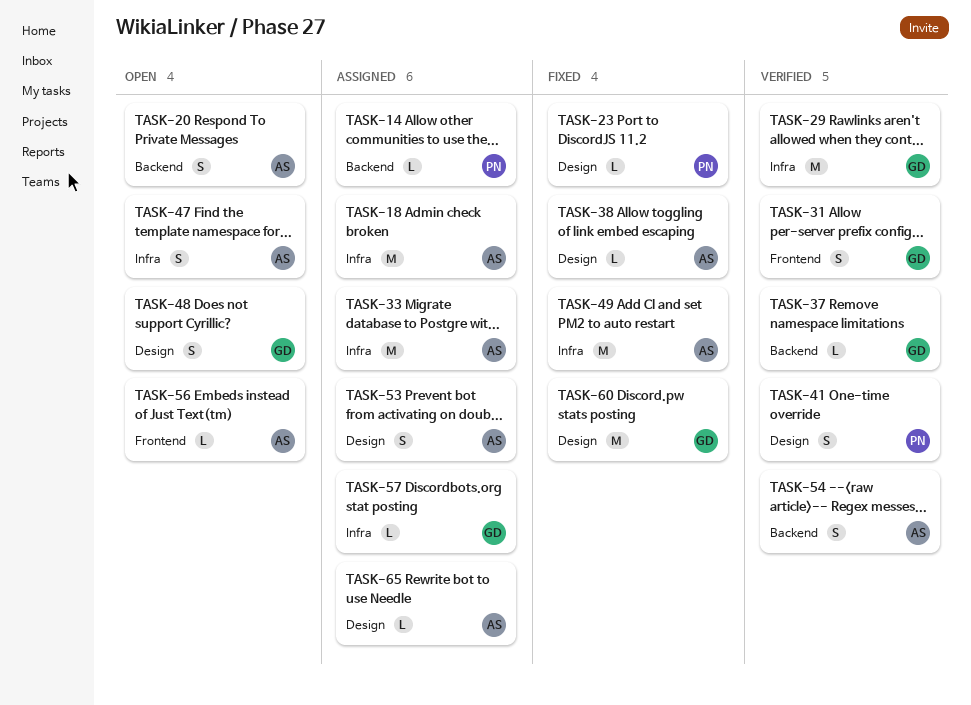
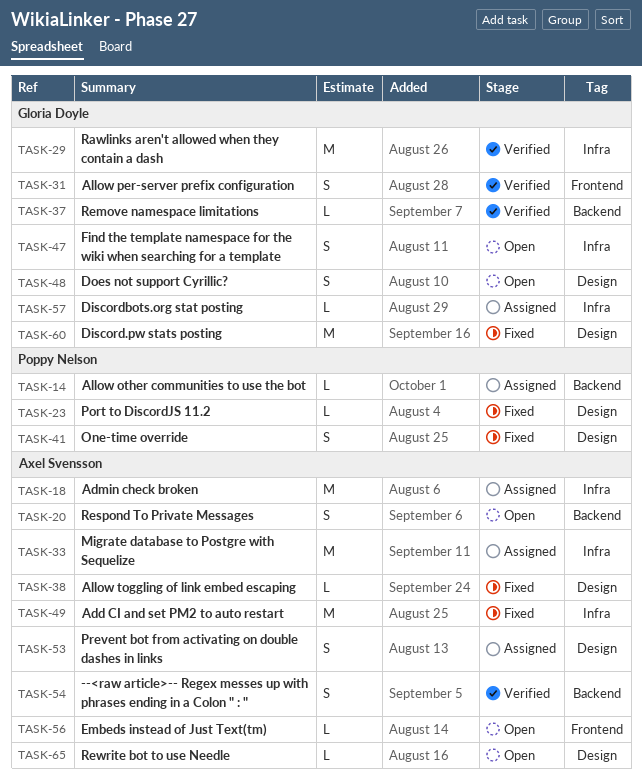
TASK-41, status: Verified -> Fixed
TASK-47, owner: Axel Svensson -> Gloria Doyle
TASK-65, status: Assigned -> Open

